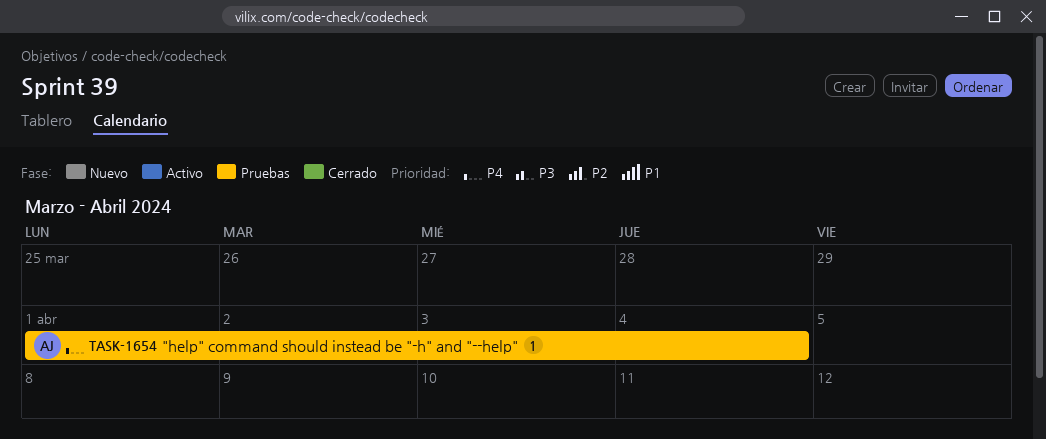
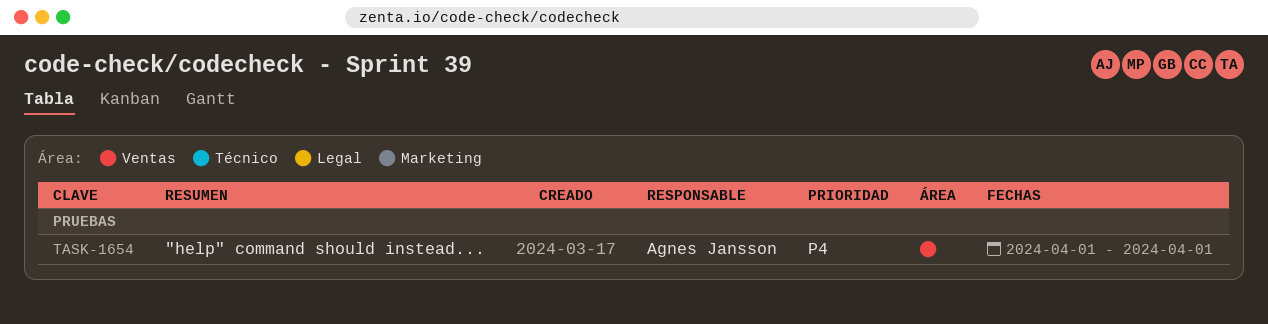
TASK-1654, due: Apr 4 -> Apr 1

